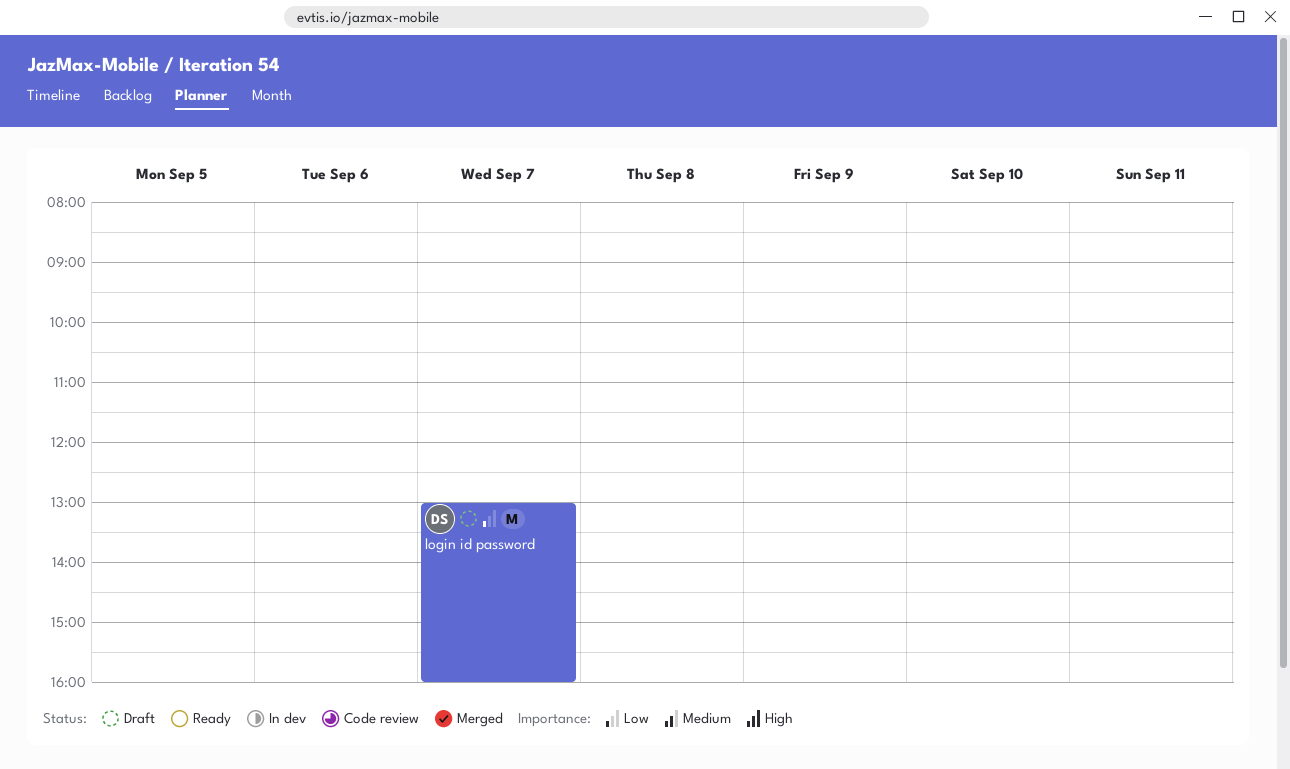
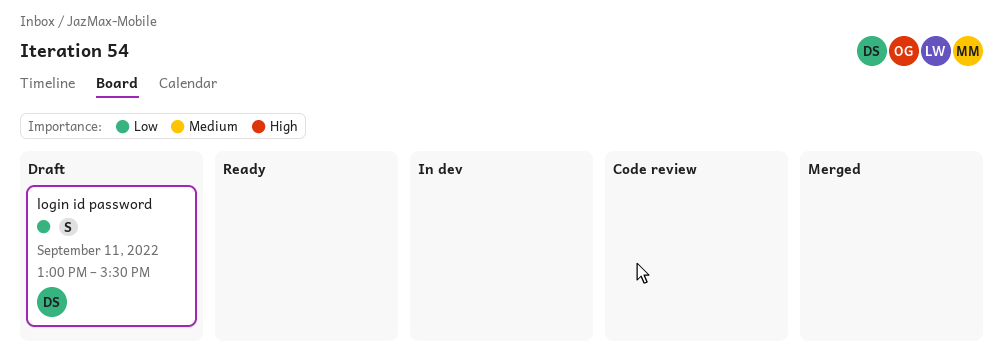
login id password, estimate: M -> S
login id password, day: Sep 7 -> Sep 11
login id password, ends: 16:00 -> 15:30

